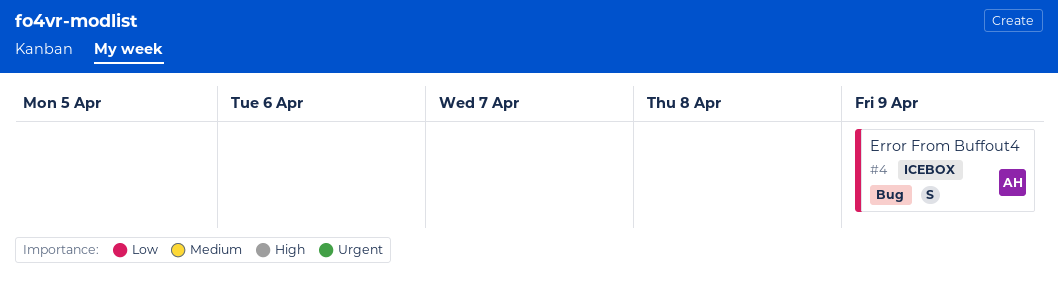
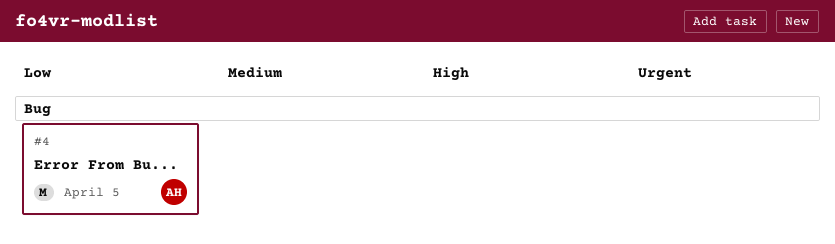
#4, estimate: S -> M
#4, due: Apr 9 -> Apr 5

